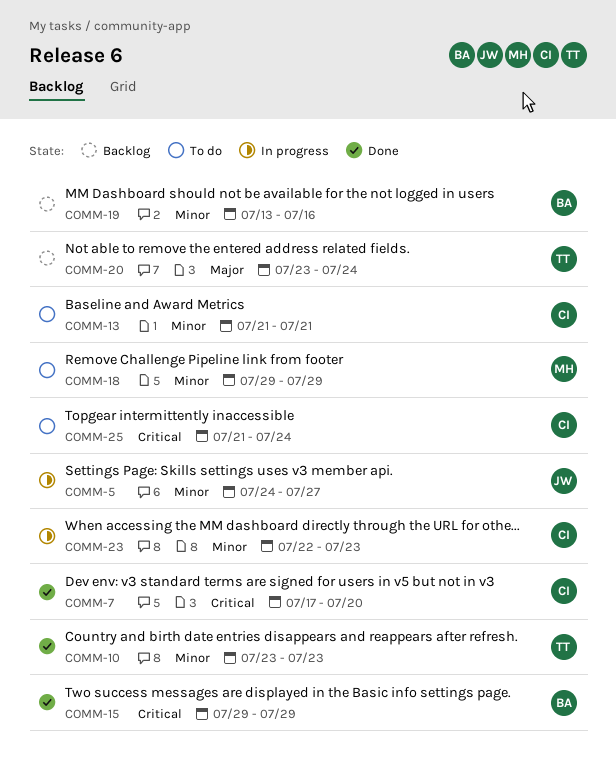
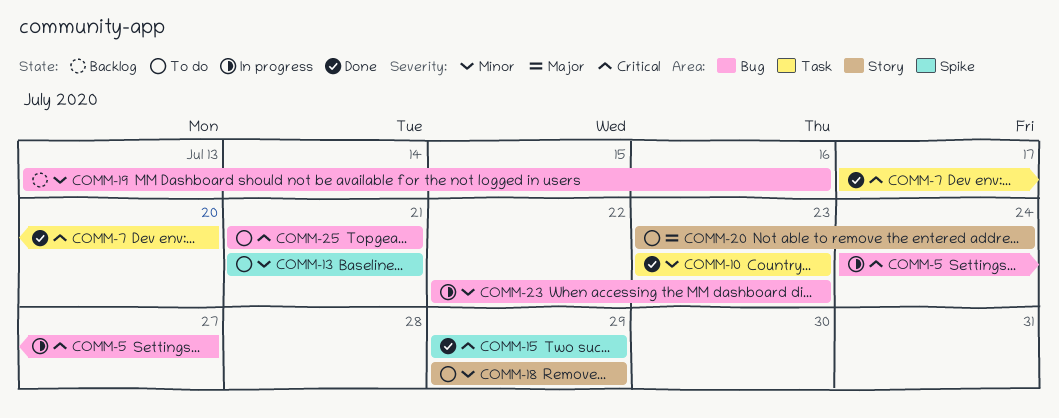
COMM-5, priority: Minor -> Critical
COMM-20, status: Backlog -> To do
COMM-25, due: Jul 24 -> Jul 21

